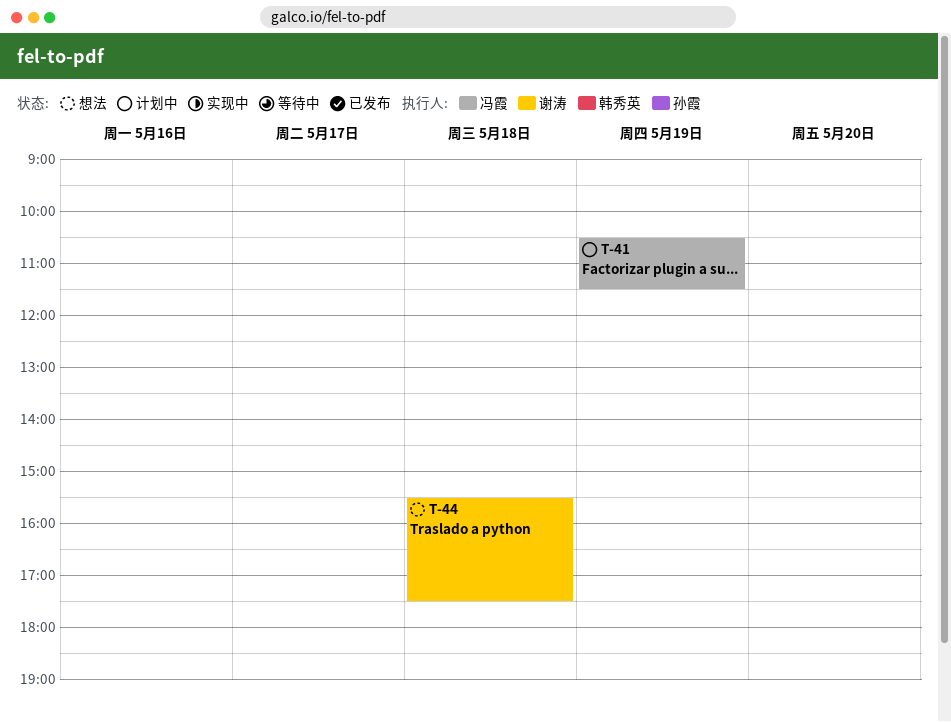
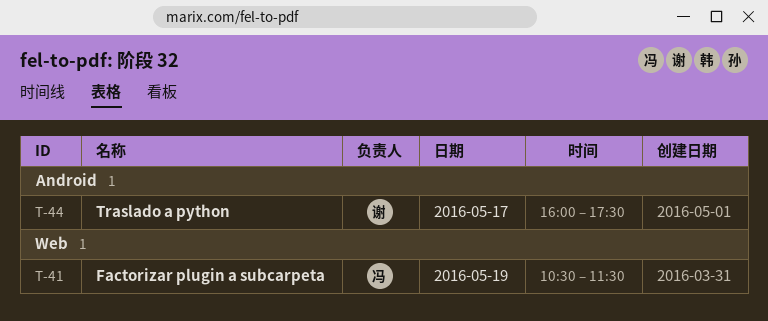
T-44, day: May 18 -> May 17
T-44, begins: 15:30 -> 16:00

